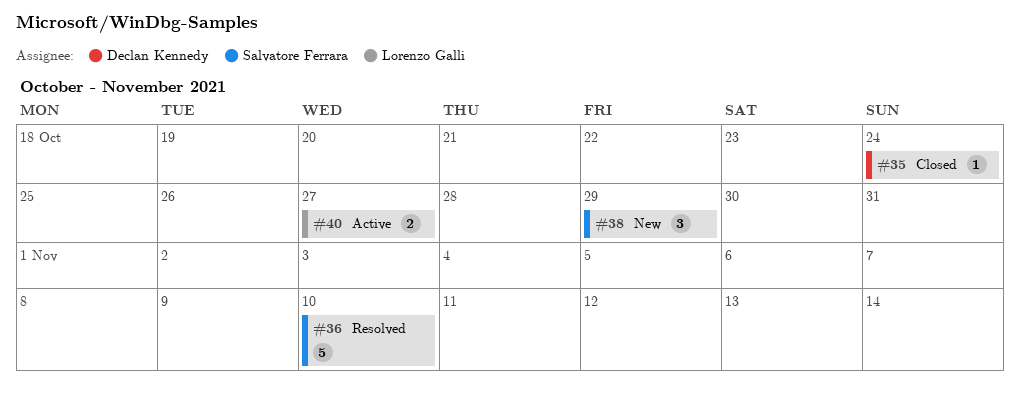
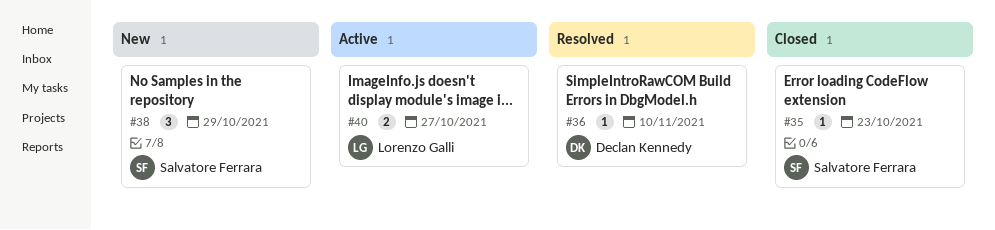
#35, owner: Declan Kennedy -> Salvatore Ferrara
#35, due: Oct 24 -> Oct 23
#36, owner: Salvatore Ferrara -> Declan Kennedy
#36, estimate: 5 -> 1

